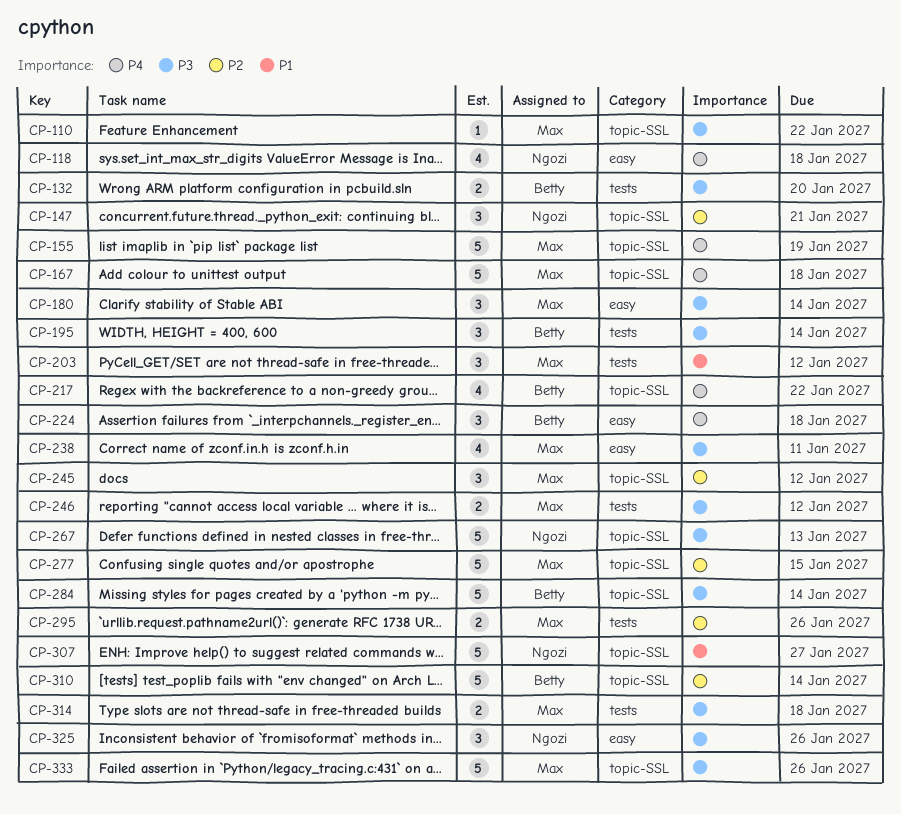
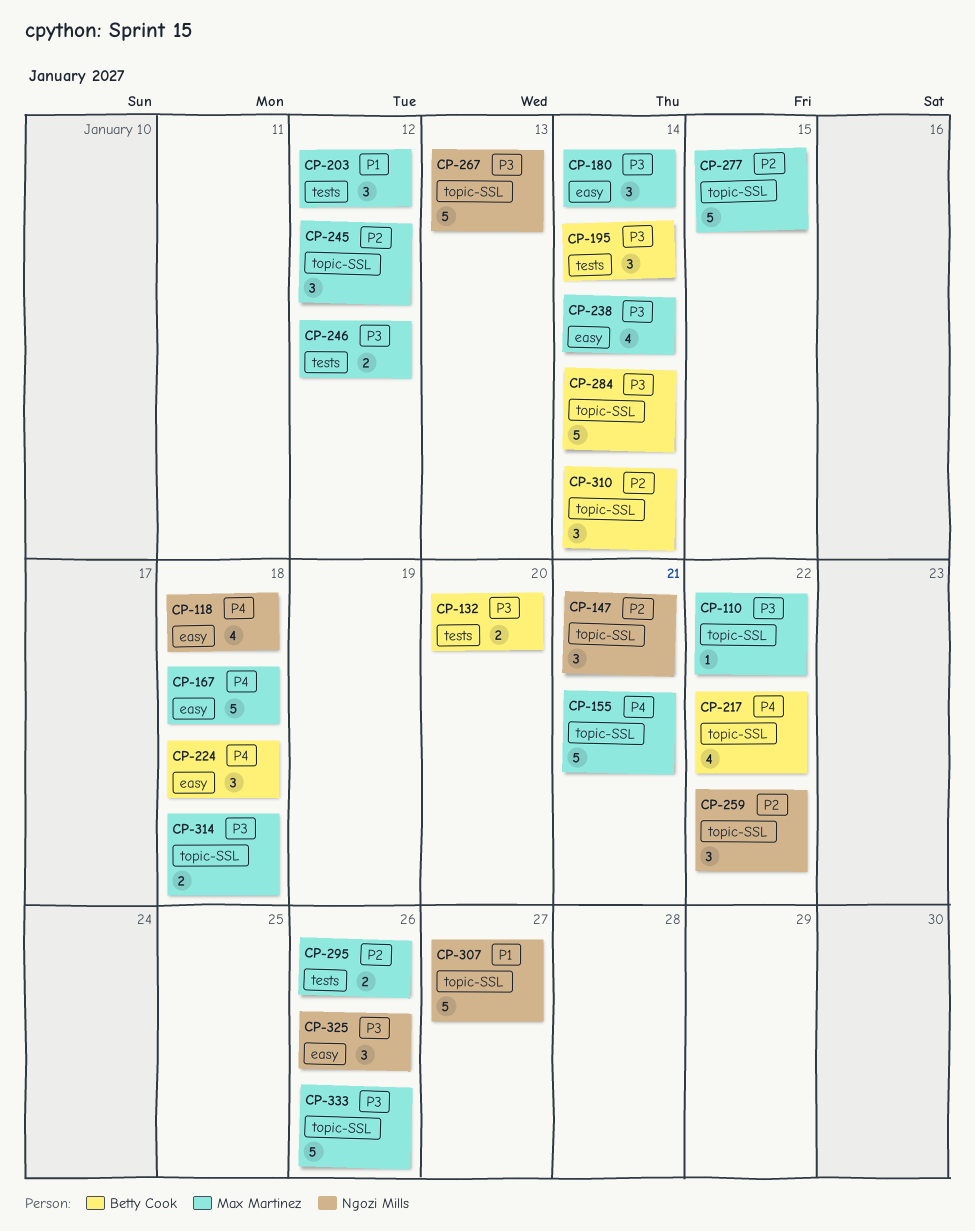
CP-155, due: Jan 19 -> Jan 21
CP-167, label: topic-SSL -> easy
CP-238, due: Jan 11 -> Jan 14
CP-259: none -> present
CP-310, estimate: 5 -> 3
CP-314, label: tests -> topic-SSL

